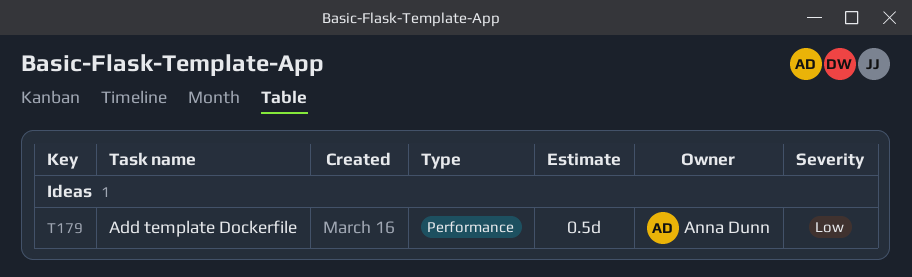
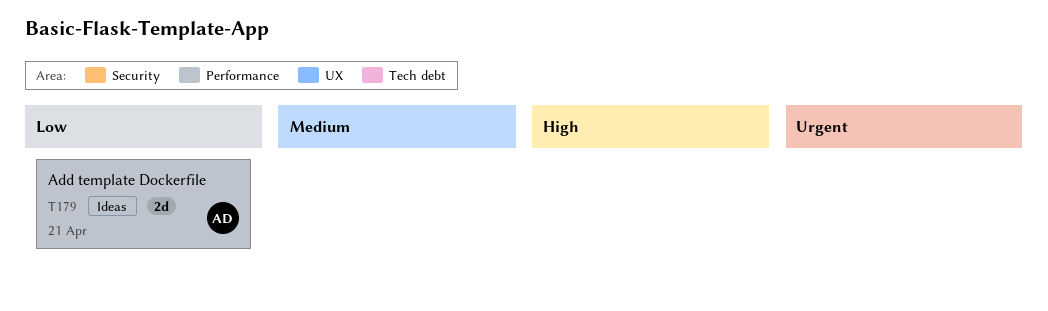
T179, estimate: 0.5d -> 2d

